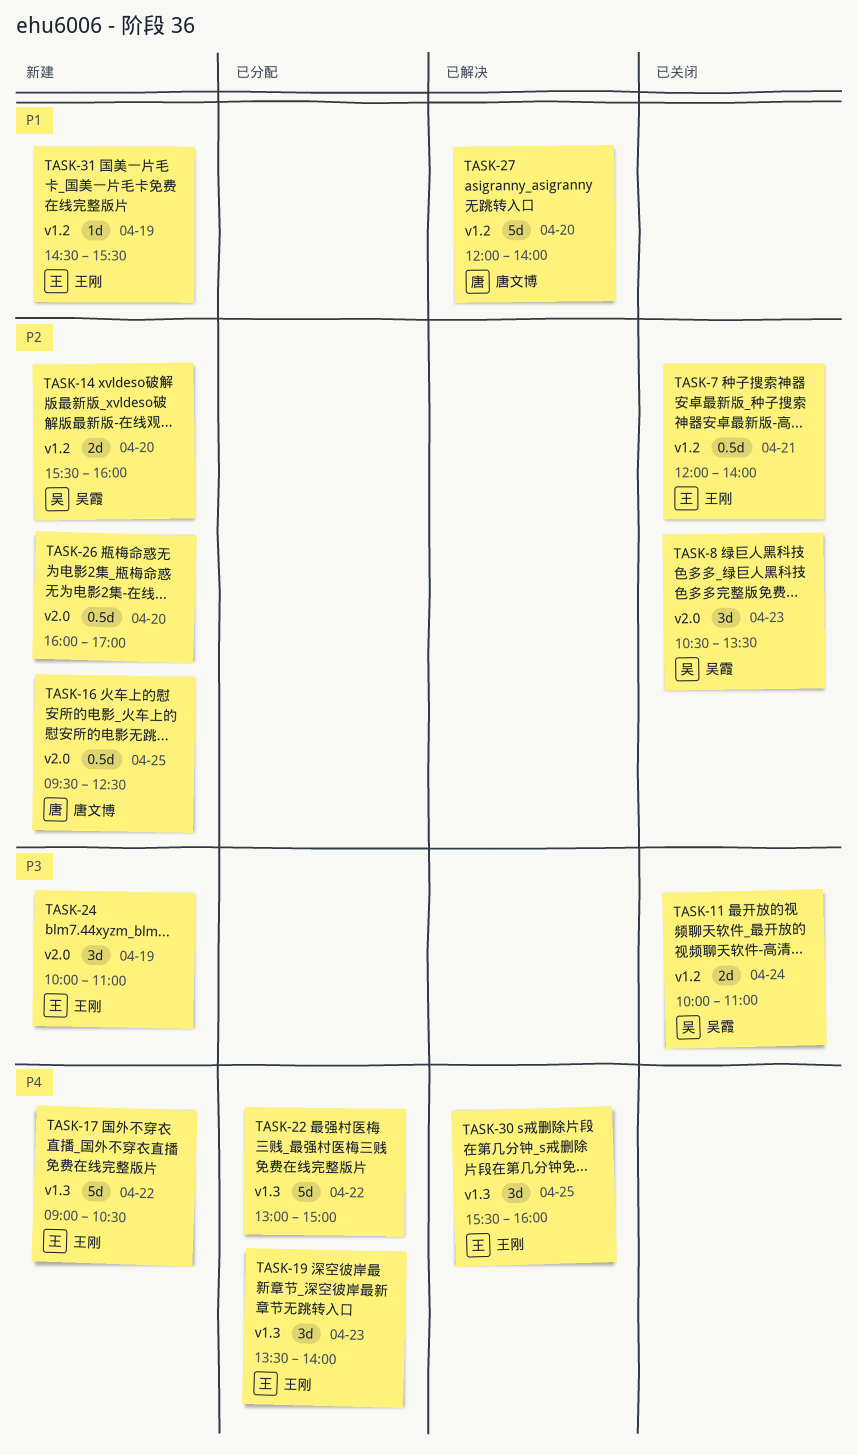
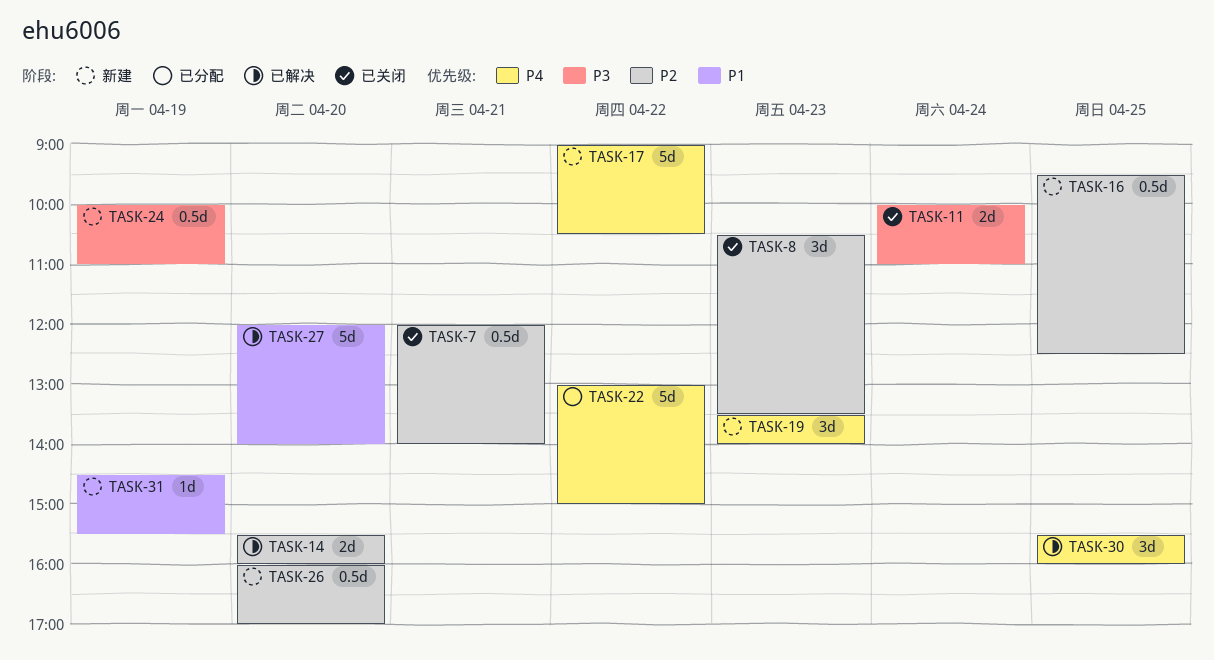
TASK-14, status: 新建 -> 已解决
TASK-19, status: 已分配 -> 新建
TASK-24, estimate: 3d -> 0.5d

